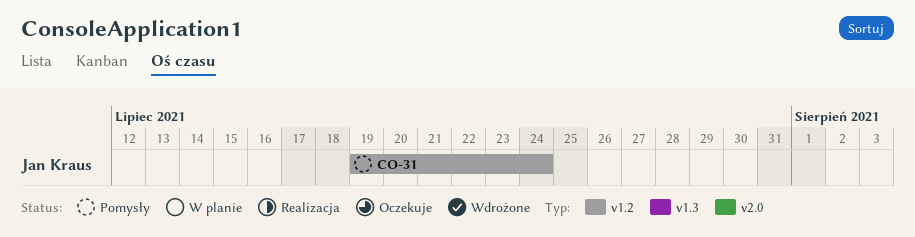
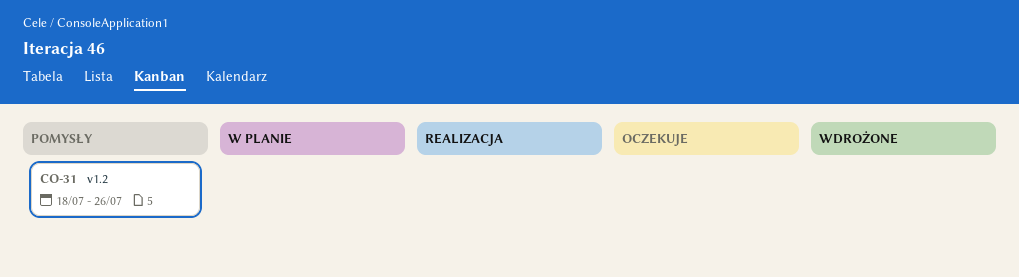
CO-31, start: Jul 19 -> Jul 18
CO-31, due: Jul 24 -> Jul 26

